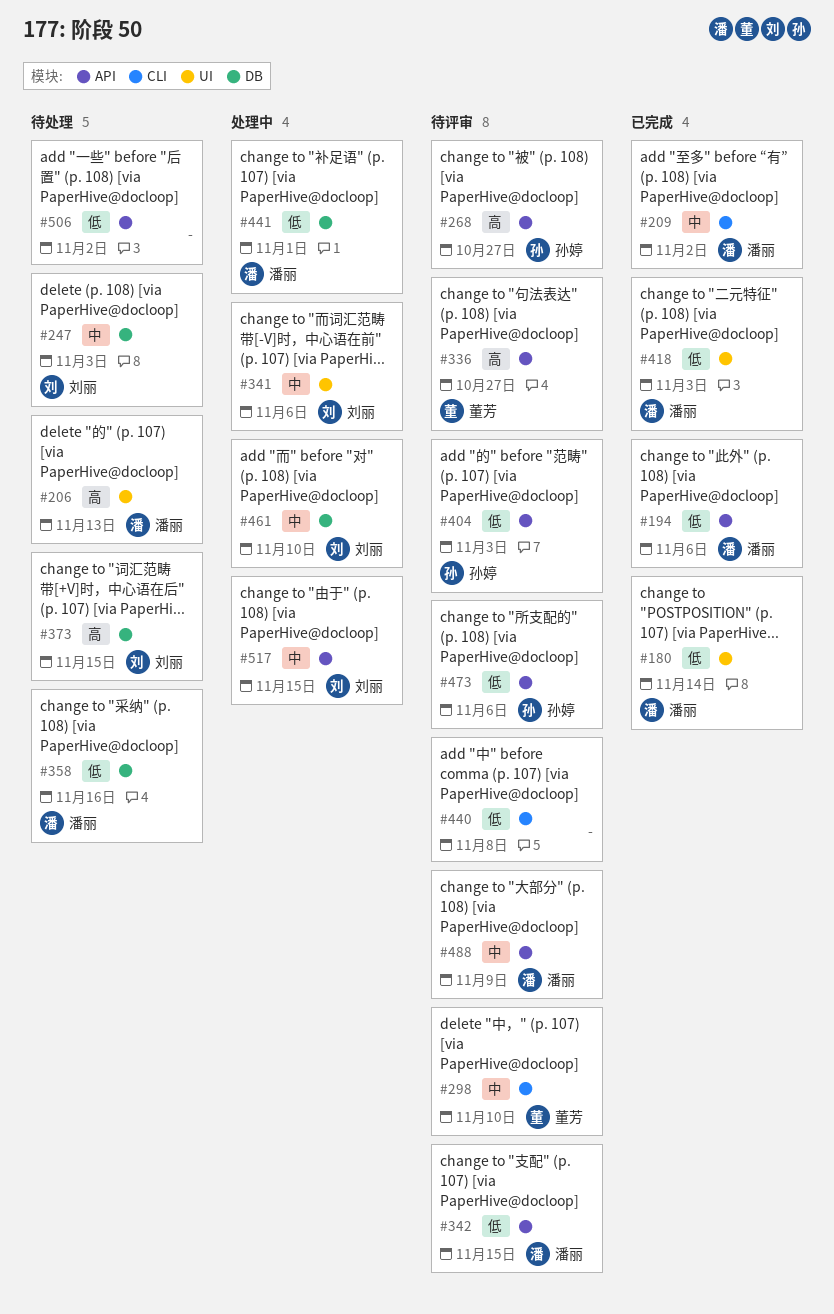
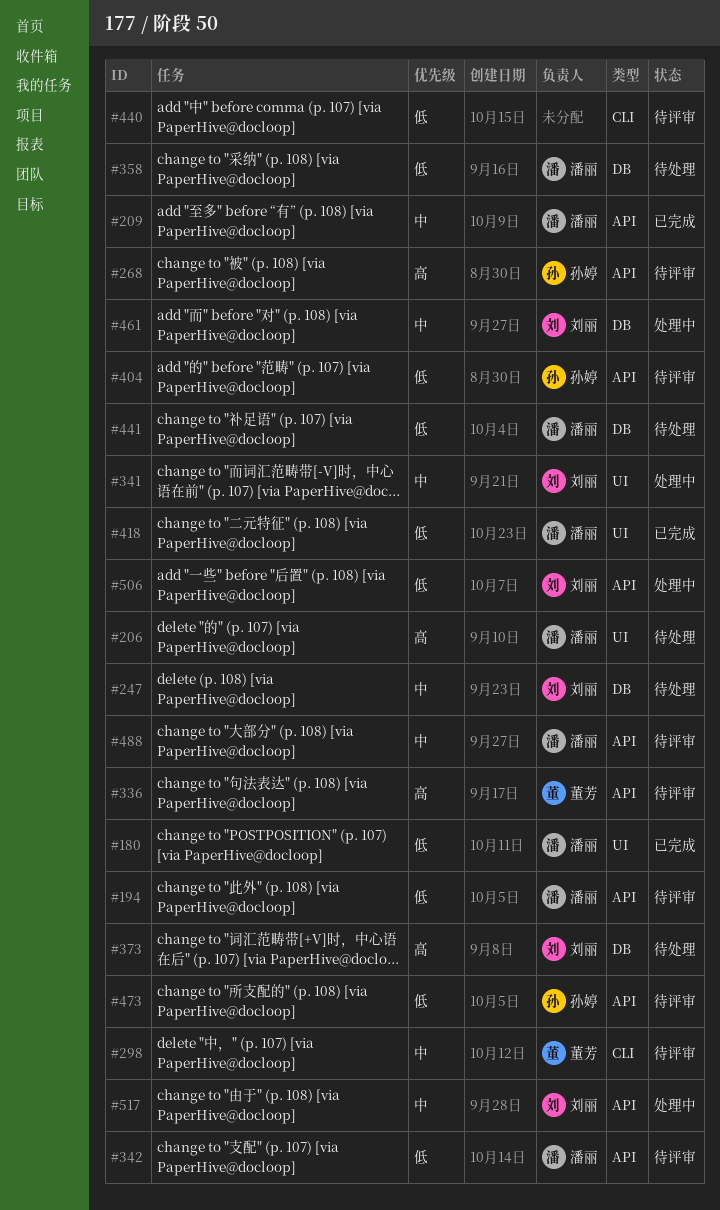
#194, status: 已完成 -> 待评审
#209, label: CLI -> API
#441, status: 处理中 -> 待处理
#506, status: 待处理 -> 处理中
#506, owner: none -> 刘丽

